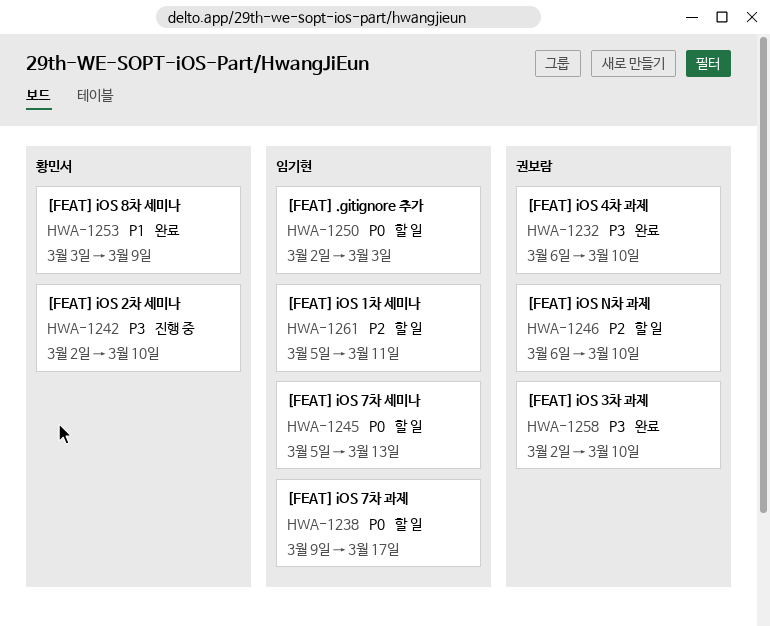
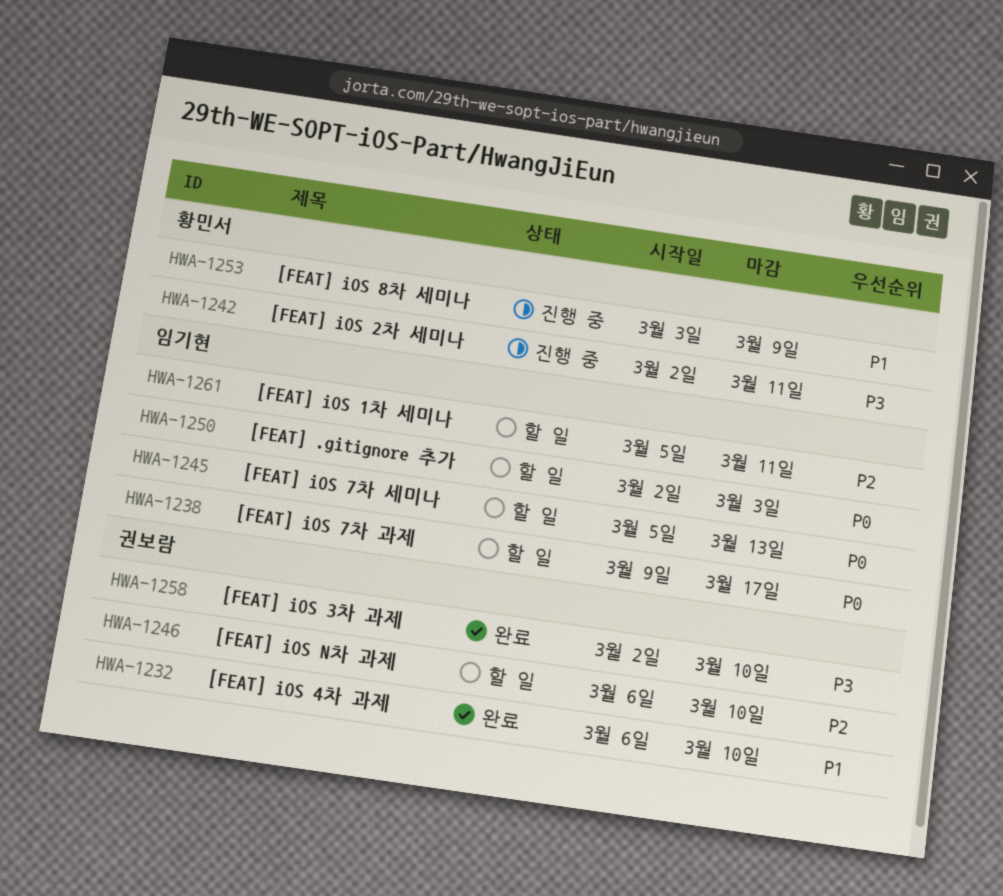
HWA-1232, priority: P3 -> P1
HWA-1242, due: Mar 10 -> Mar 11
HWA-1253, status: 완료 -> 진행 중

